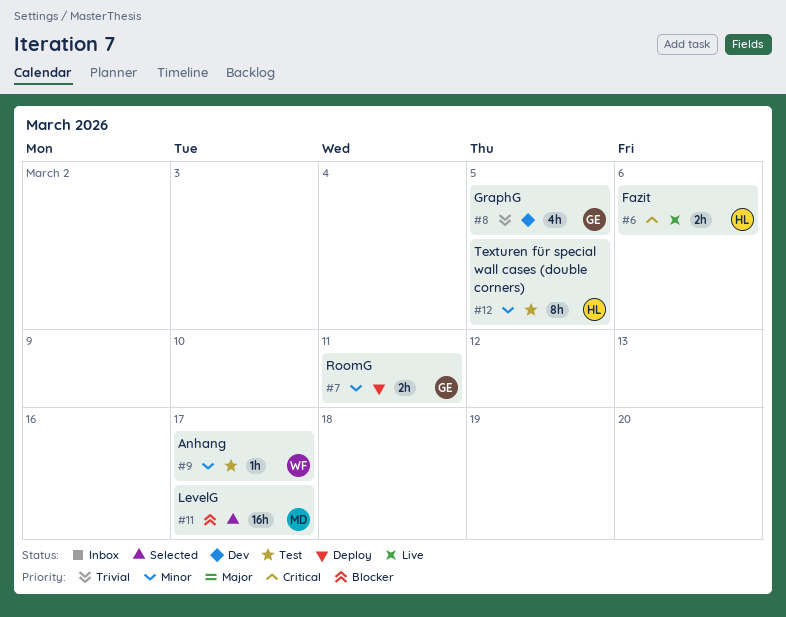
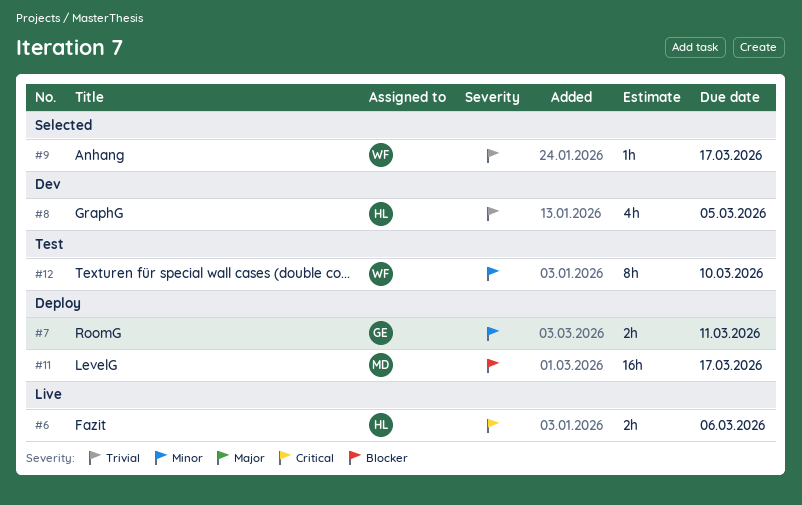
#8, owner: GE -> HL
#9, status: Test -> Selected
#9, priority: Minor -> Trivial
#11, status: Selected -> Deploy
#12, owner: HL -> WF
#12, due: Mar 5 -> Mar 10

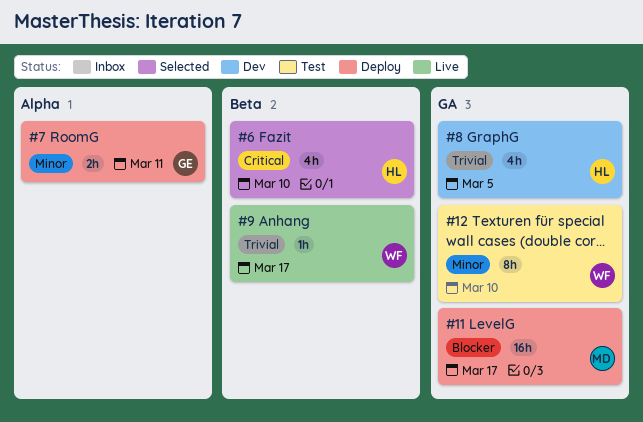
#6, status: Live -> Selected
#6, estimate: 2h -> 4h
#6, due: Mar 6 -> Mar 10
#9, status: Selected -> Live

